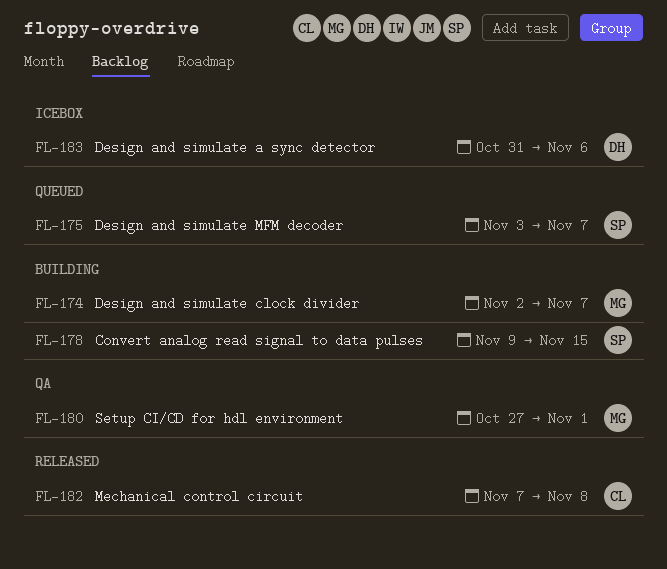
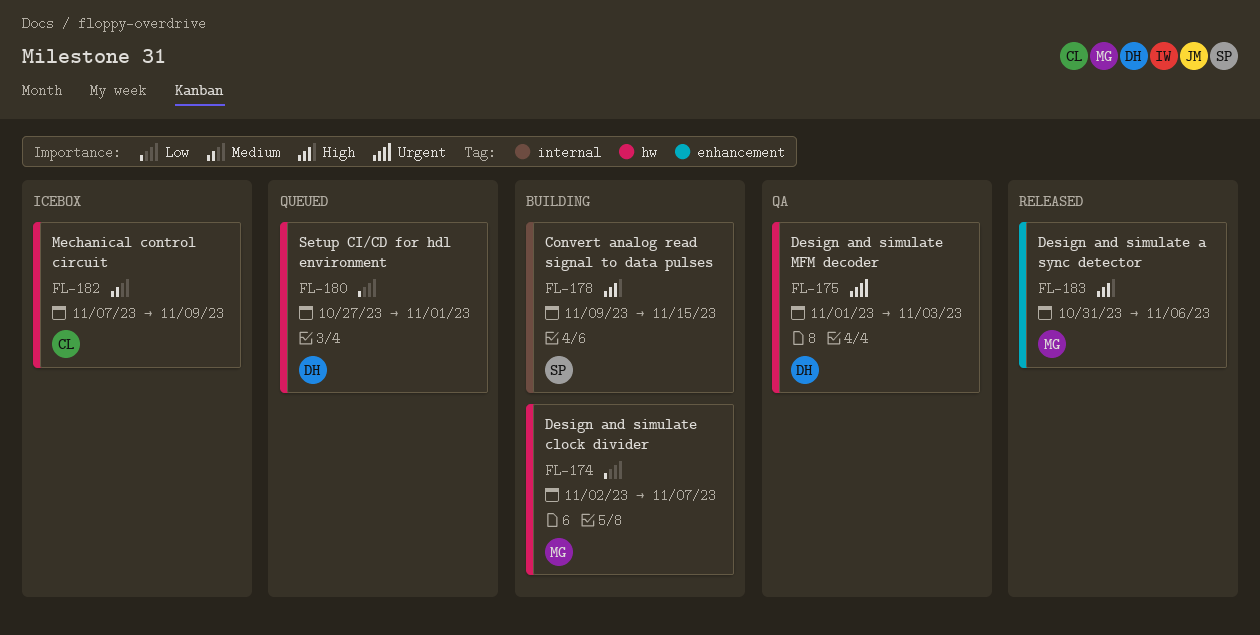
FL-175, status: Queued -> QA
FL-175, owner: SP -> DH
FL-175, start: Nov 3 -> Nov 1
FL-175, due: Nov 7 -> Nov 3
FL-180, status: QA -> Queued
FL-180, owner: MG -> DH
FL-182, status: Released -> Icebox
FL-182, due: Nov 8 -> Nov 9
FL-183, status: Icebox -> Released
FL-183, owner: DH -> MG

